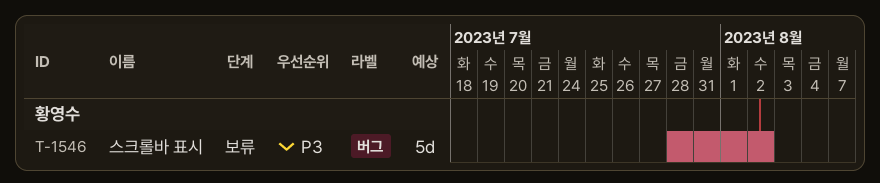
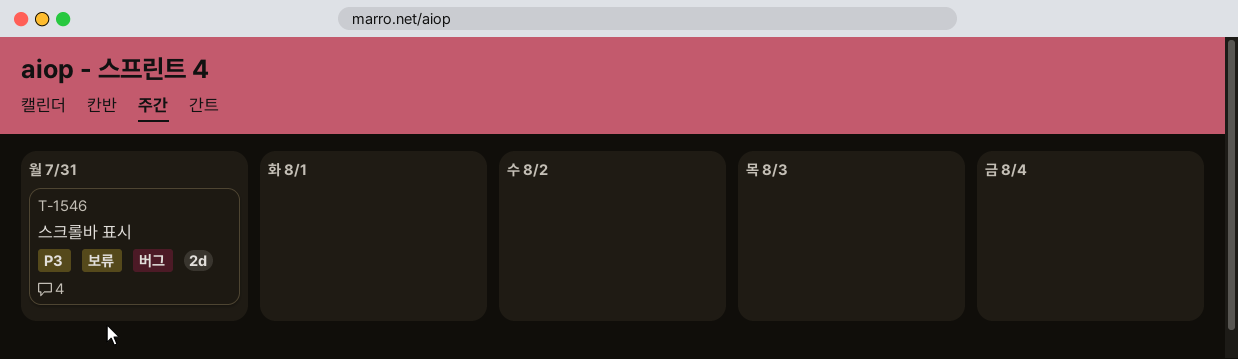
T-1546, estimate: 5d -> 2d
T-1546, due: Aug 2 -> Jul 31

